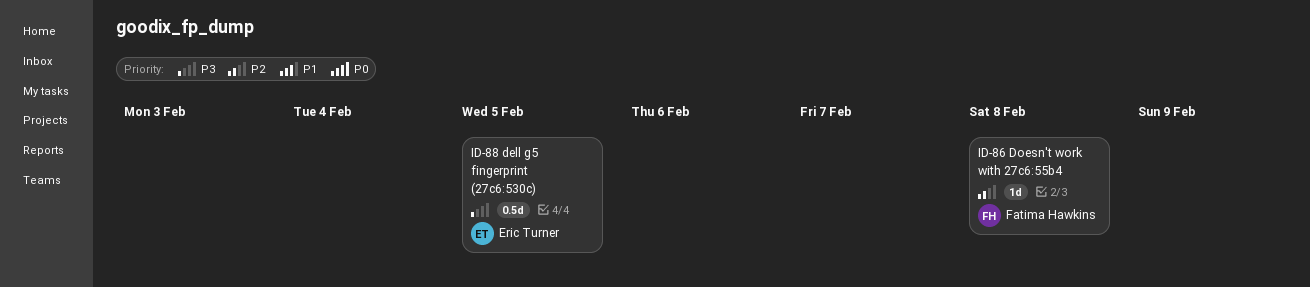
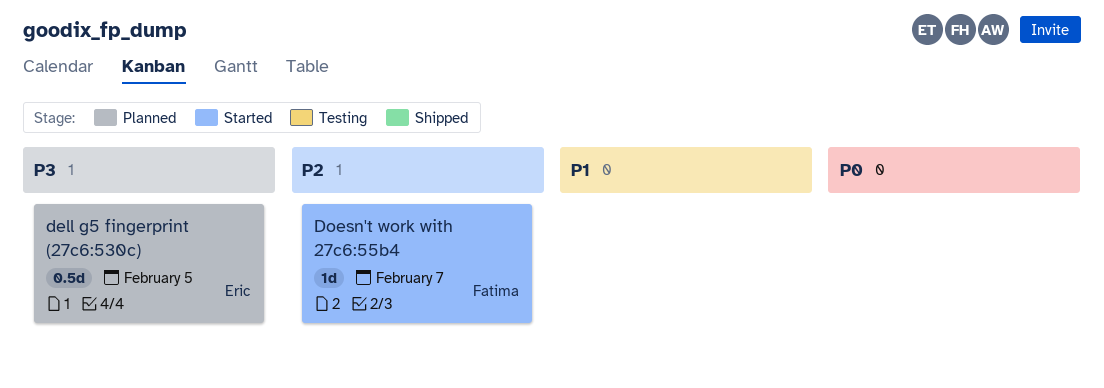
Doesn't work with 27c6:55b4, due: Feb 8 -> Feb 7

